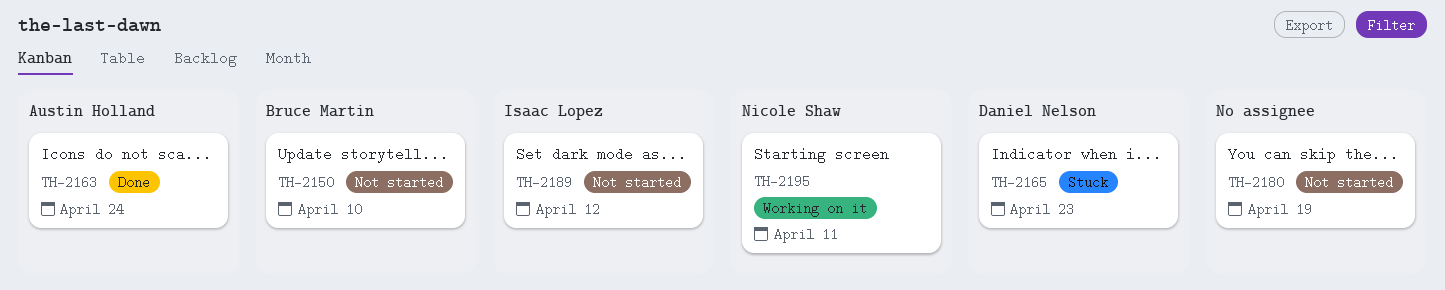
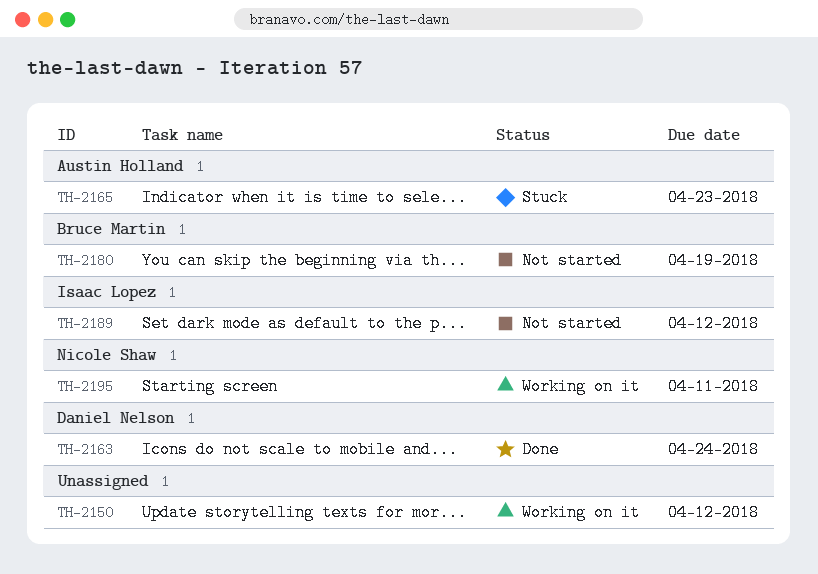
TH-2150, status: Not started -> Working on it
TH-2150, owner: Bruce Martin -> none
TH-2150, due: Apr 10 -> Apr 12
TH-2163, owner: Austin Holland -> Daniel Nelson
TH-2165, owner: Daniel Nelson -> Austin Holland
TH-2180, owner: none -> Bruce Martin

